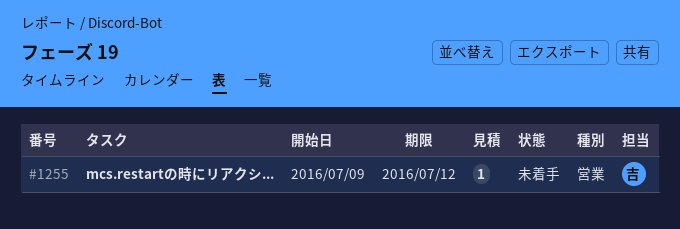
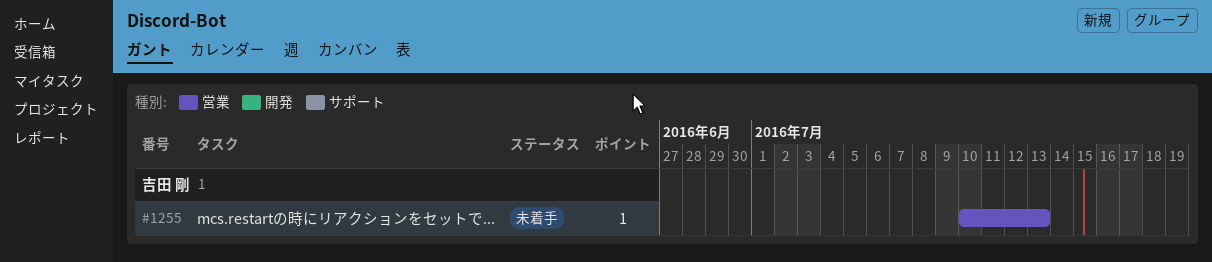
#1255, start: Jul 9 -> Jul 10
#1255, due: Jul 12 -> Jul 13

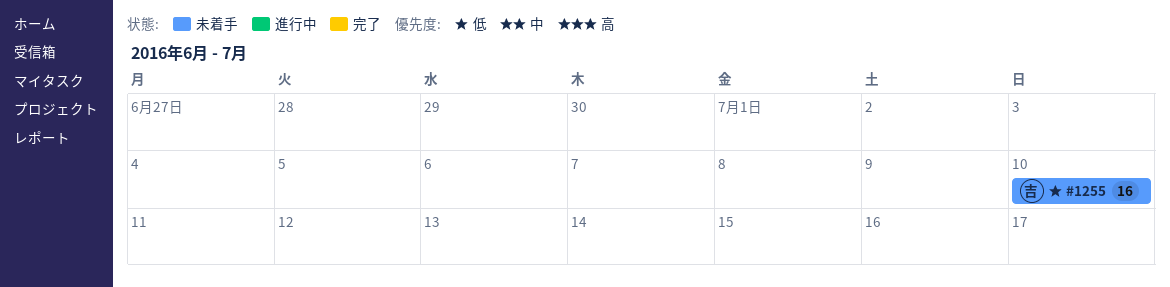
#1255, estimate: 1 -> 16
#1255, due: Jul 13 -> Jul 10

